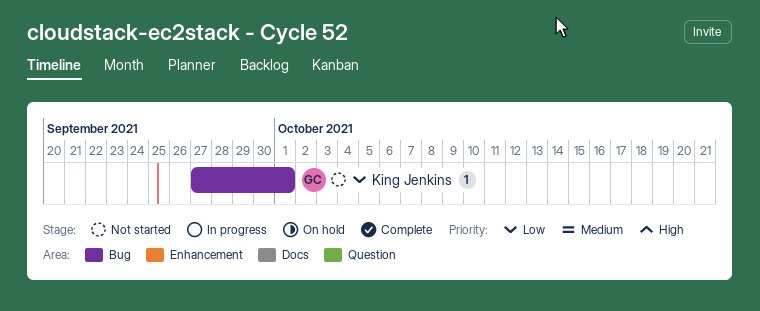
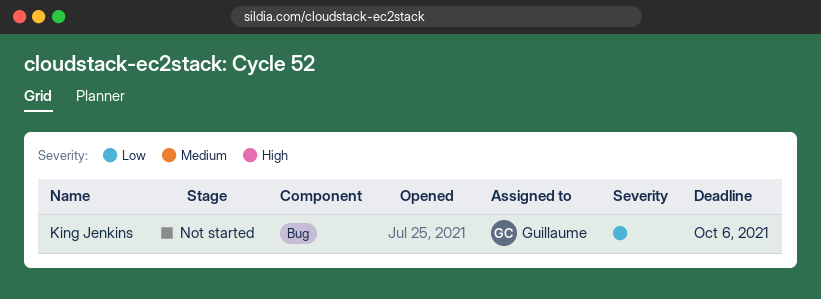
King Jenkins, due: Oct 1 -> Oct 6

